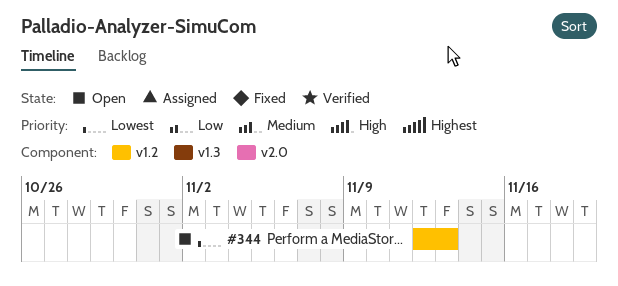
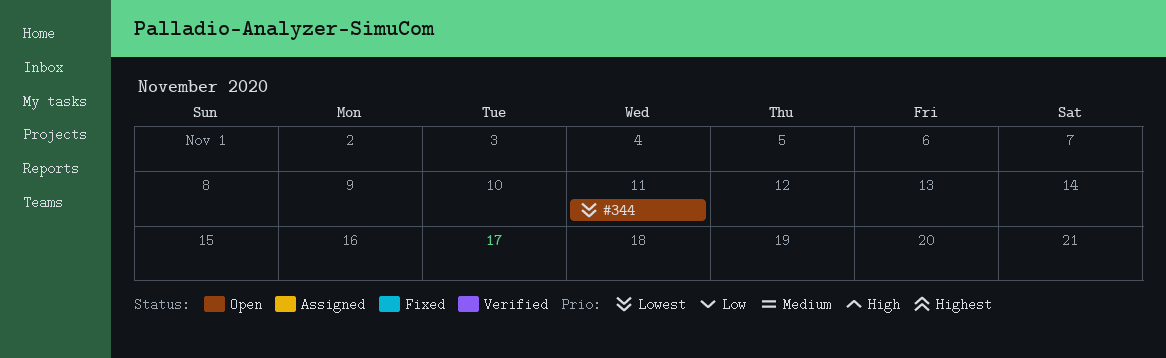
#344, start: Nov 12 -> Nov 11
#344, due: Nov 13 -> Nov 11

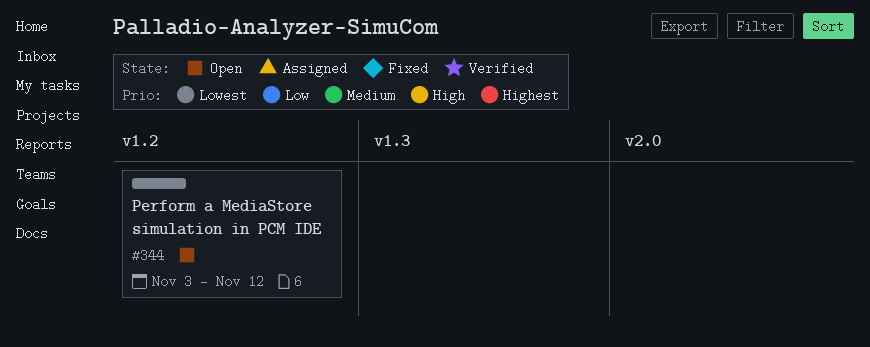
#344, start: Nov 11 -> Nov 3
#344, due: Nov 11 -> Nov 12

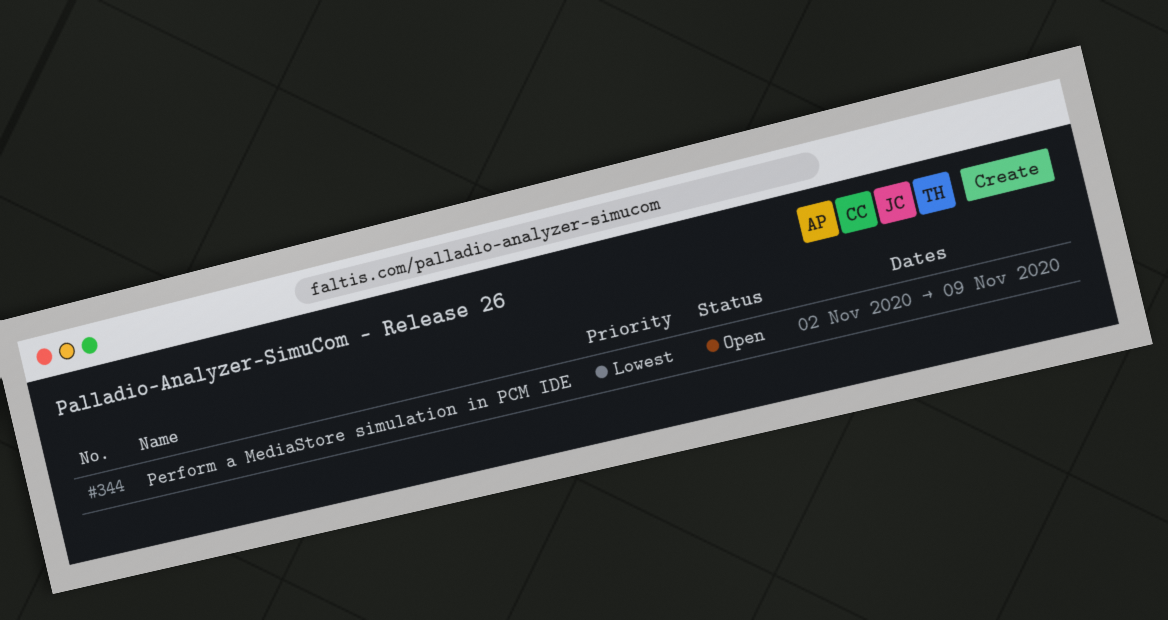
#344, start: Nov 3 -> Nov 2
#344, due: Nov 12 -> Nov 9

